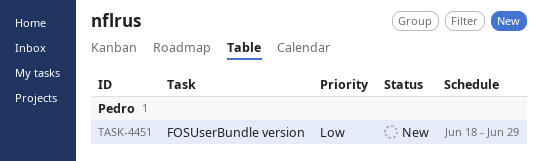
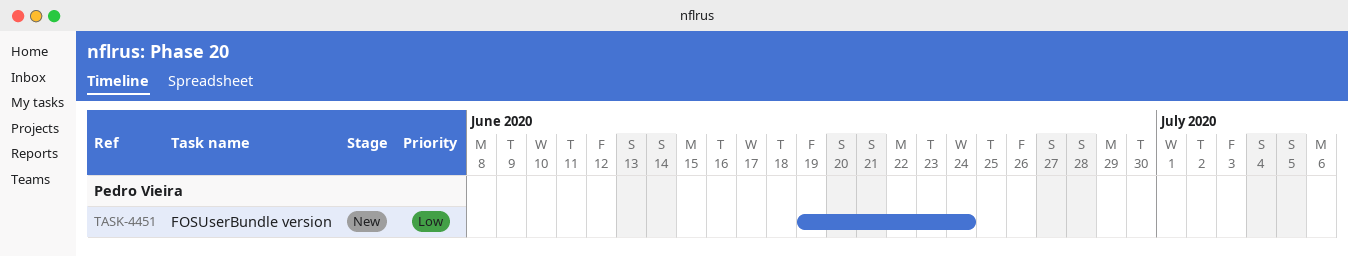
TASK-4451, start: Jun 18 -> Jun 19
TASK-4451, due: Jun 29 -> Jun 24

